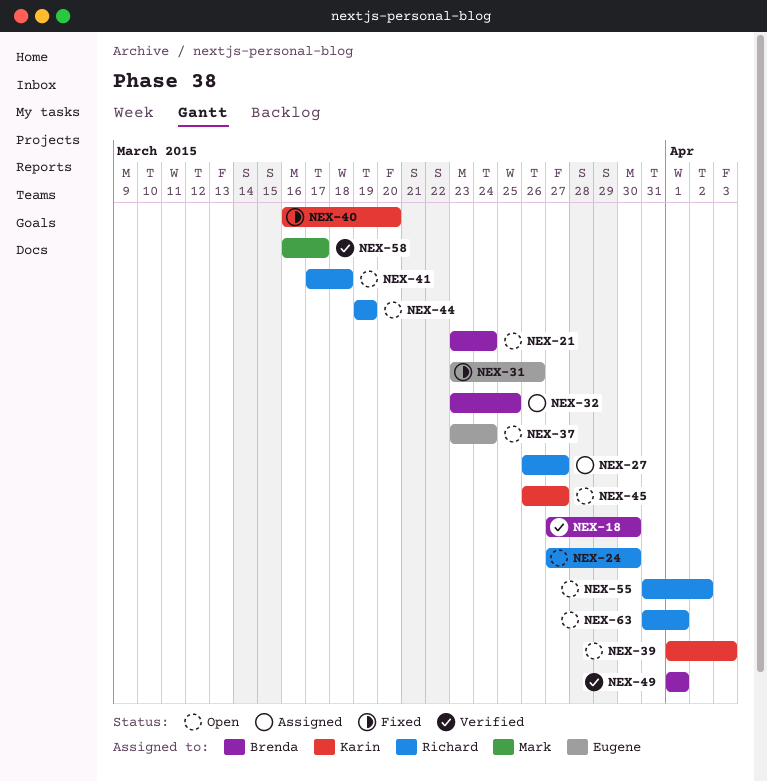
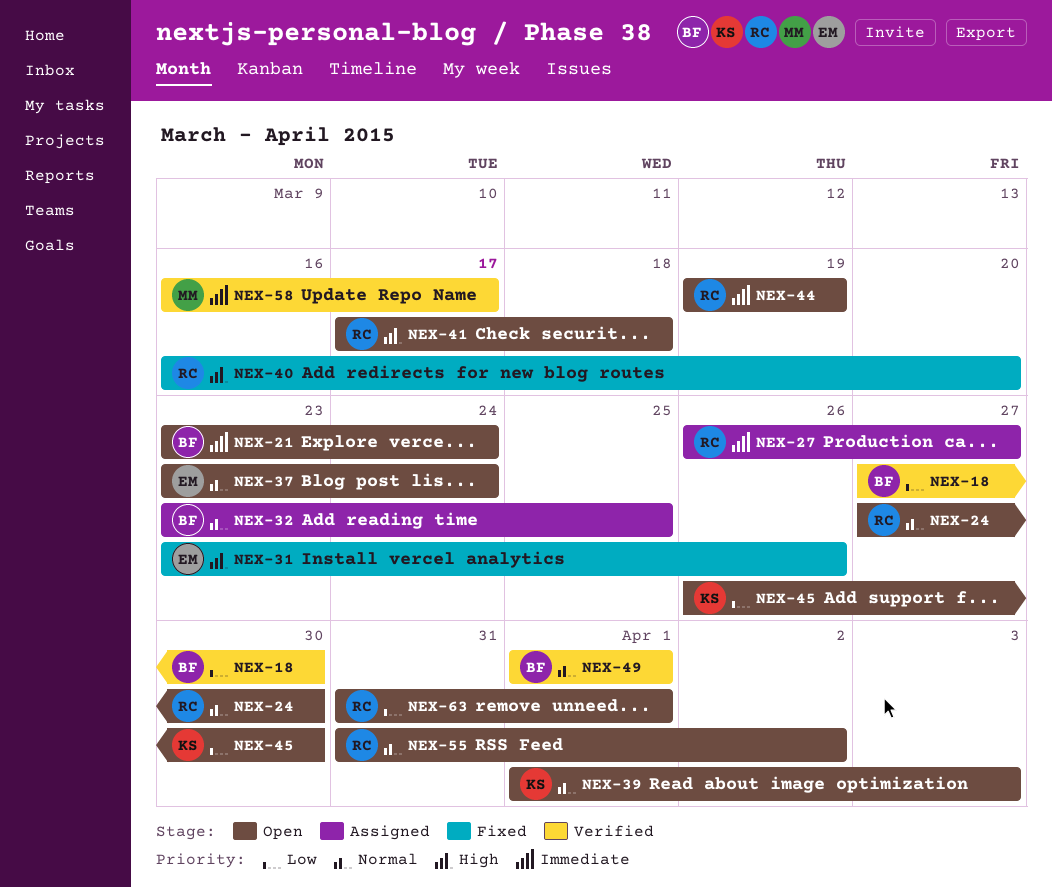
NEX-40, owner: Karin -> Richard
NEX-45, due: Mar 27 -> Mar 30

